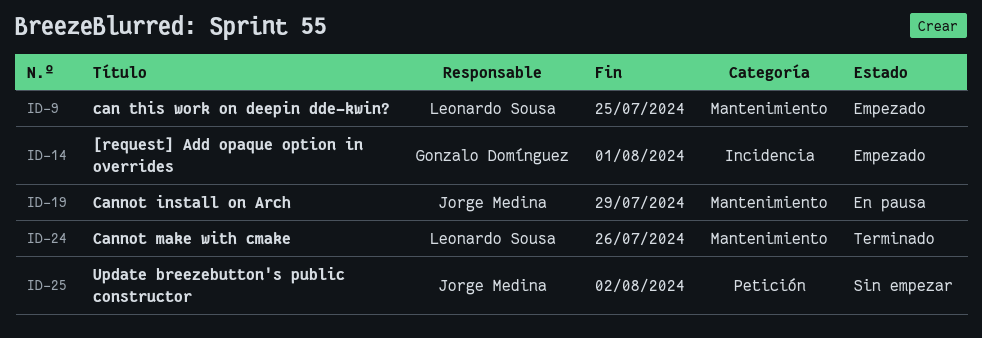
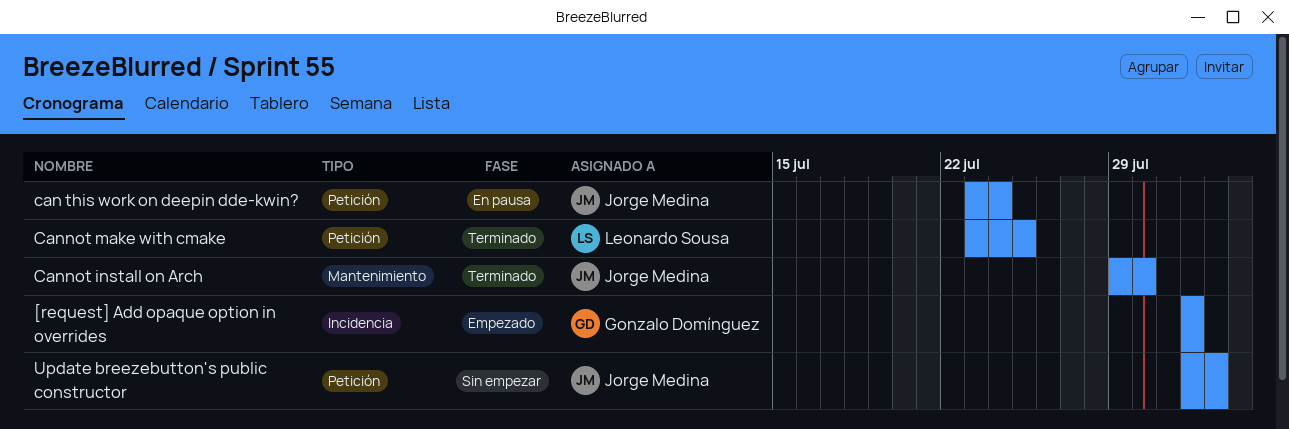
can this work on deepin dde-kwin?, status: Empezado -> En pausa
can this work on deepin dde-kwin?, owner: Leonardo Sousa -> Jorge Medina
can this work on deepin dde-kwin?, label: Mantenimiento -> Petición
can this work on deepin dde-kwin?, due: Jul 25 -> Jul 24
Cannot install on Arch, status: En pausa -> Terminado
Cannot install on Arch, due: Jul 29 -> Jul 30
Cannot make with cmake, label: Mantenimiento -> Petición
Cannot make with cmake, due: Jul 26 -> Jul 25

